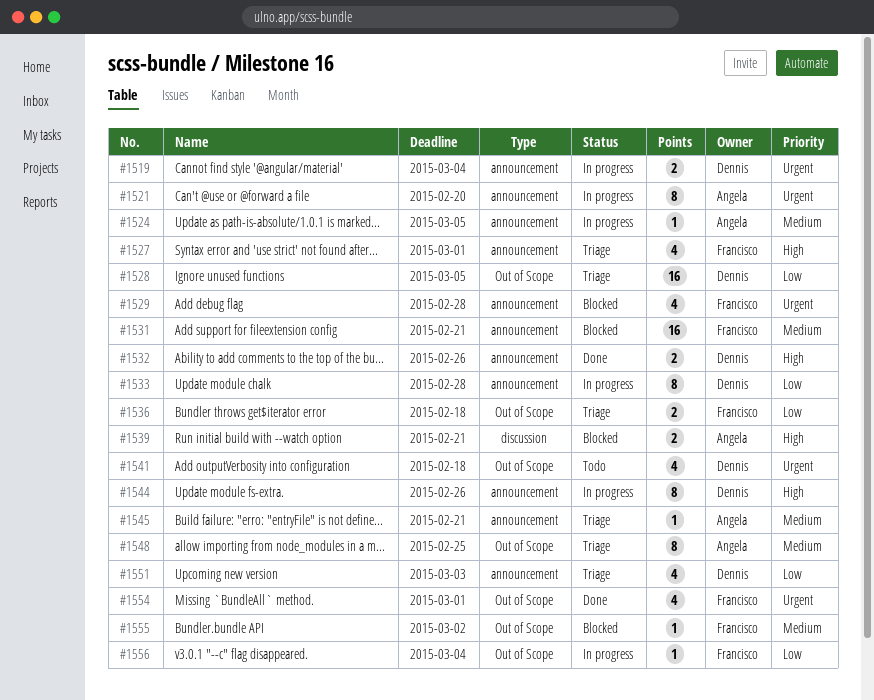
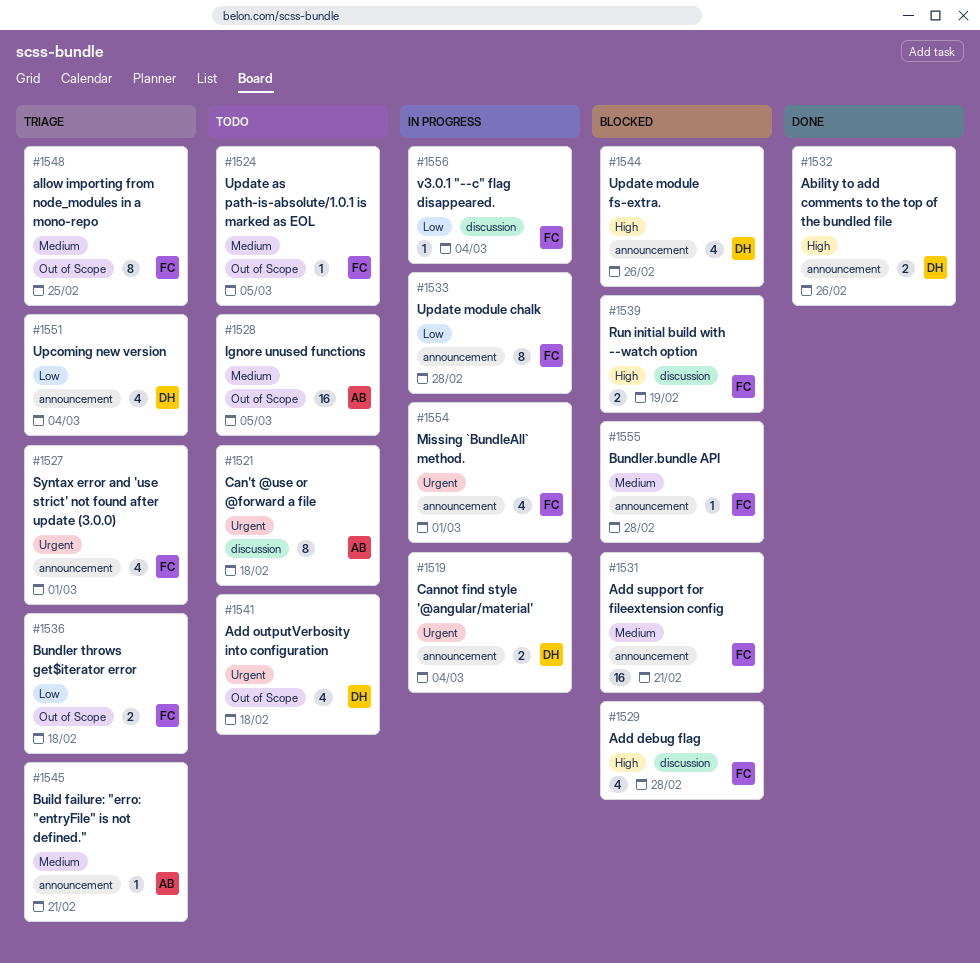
#1521, status: In progress -> Todo
#1521, label: announcement -> discussion
#1521, due: Feb 20 -> Feb 18
#1524, status: In progress -> Todo
#1524, owner: Angela -> Francisco
#1524, label: announcement -> Out of Scope
#1527, priority: High -> Urgent
#1528, status: Triage -> Todo
#1528, owner: Dennis -> Angela
#1528, priority: Low -> Medium
#1529, priority: Urgent -> High
#1529, label: announcement -> discussion
#1533, owner: Dennis -> Francisco
#1539, owner: Angela -> Francisco
#1539, due: Feb 21 -> Feb 19
#1544, status: In progress -> Blocked
#1544, estimate: 8 -> 4
#1548, owner: Angela -> Francisco
#1551, due: Mar 3 -> Mar 4
#1554, status: Done -> In progress
#1554, label: Out of Scope -> announcement
#1555, label: Out of Scope -> announcement
#1555, due: Mar 2 -> Feb 28
#1556, label: Out of Scope -> discussion

